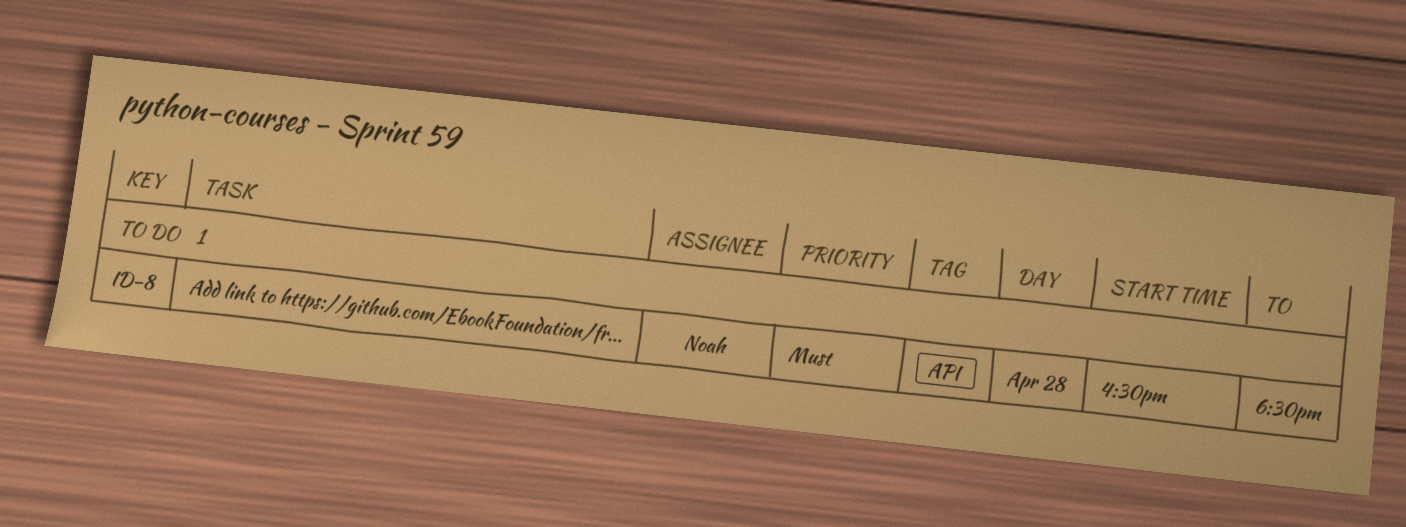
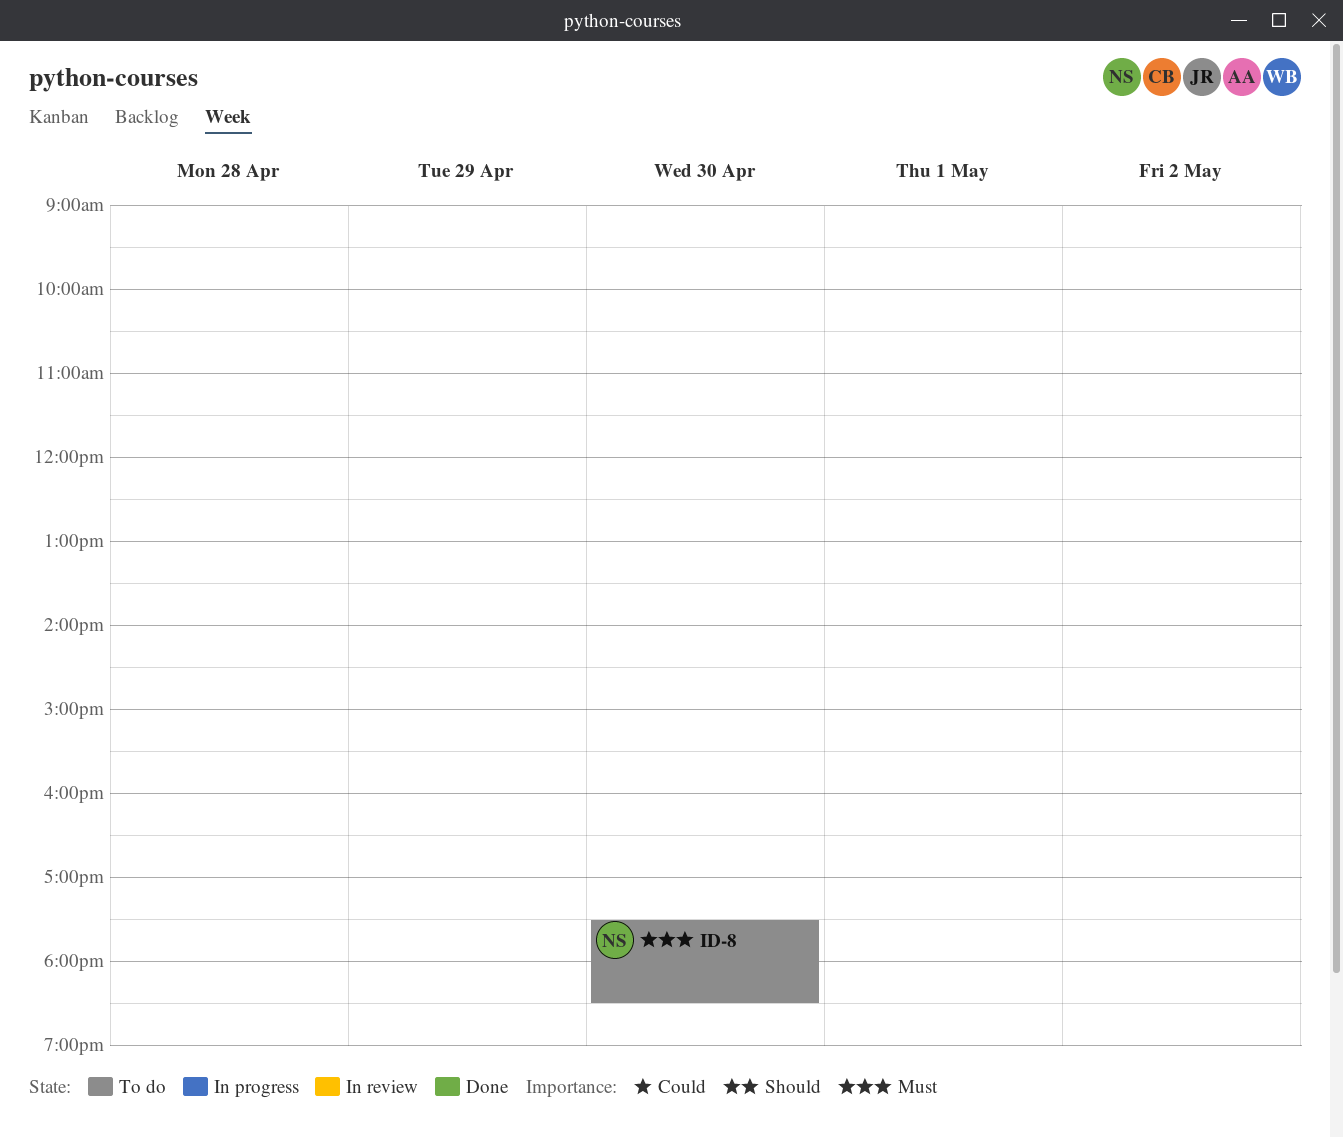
ID-8, day: Apr 28 -> Apr 30
ID-8, begins: 16:30 -> 17:30

